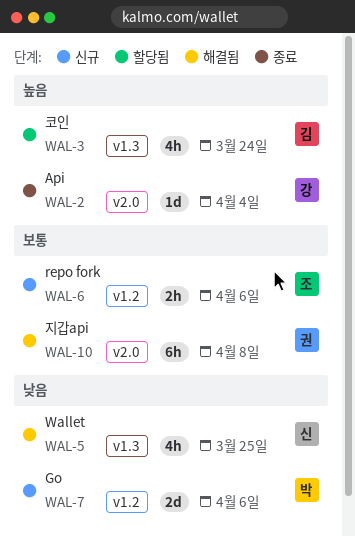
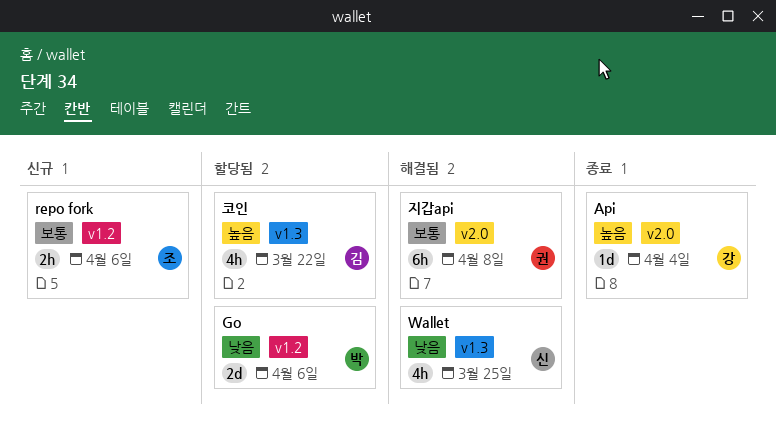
Go, status: 신규 -> 할당됨
코인, due: Mar 24 -> Mar 22

